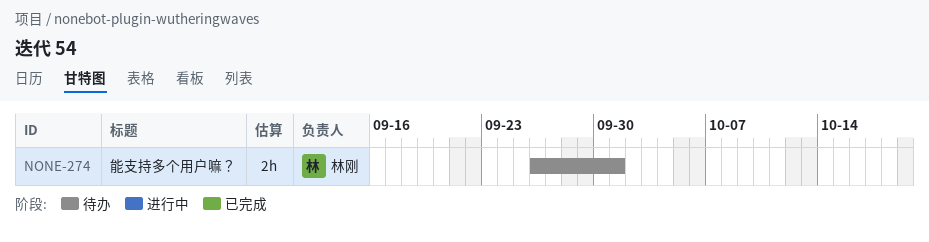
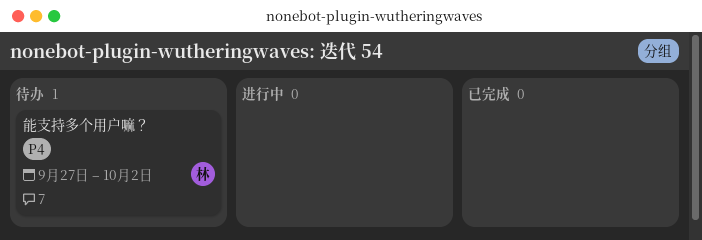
能支持多个用户嘛？, start: Sep 26 -> Sep 27
能支持多个用户嘛？, due: Oct 1 -> Oct 2

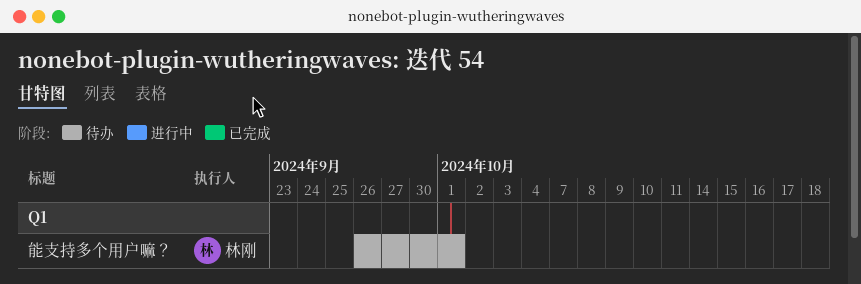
能支持多个用户嘛？, start: Sep 27 -> Sep 26
能支持多个用户嘛？, due: Oct 2 -> Oct 1

